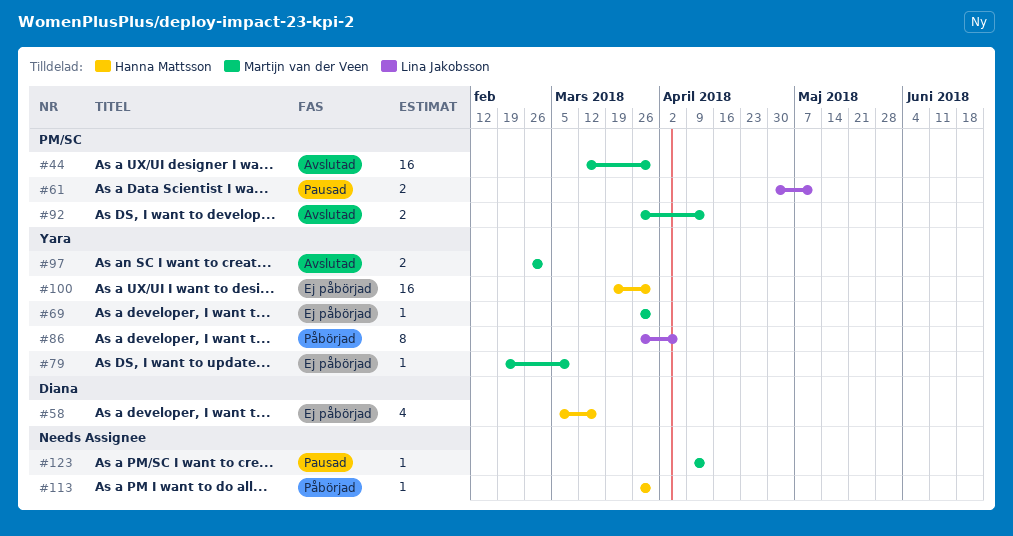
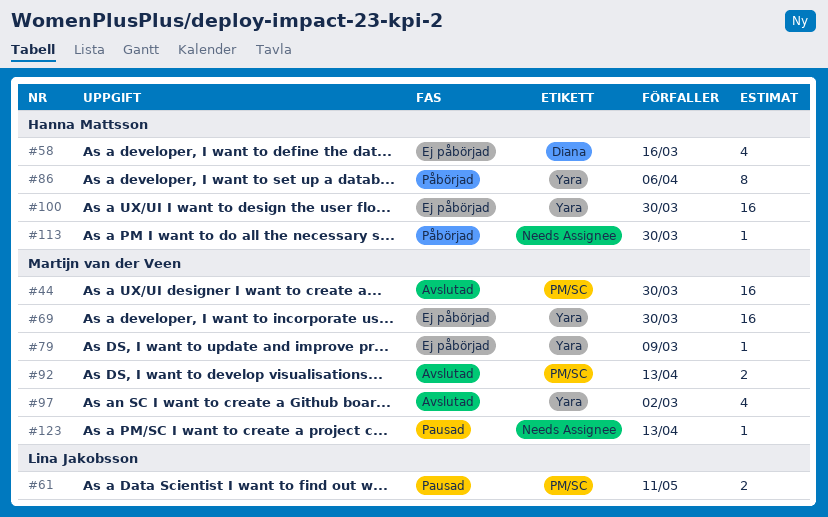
#69, estimate: 1 -> 16
#86, owner: Lina Jakobsson -> Hanna Mattsson
#97, estimate: 2 -> 4

